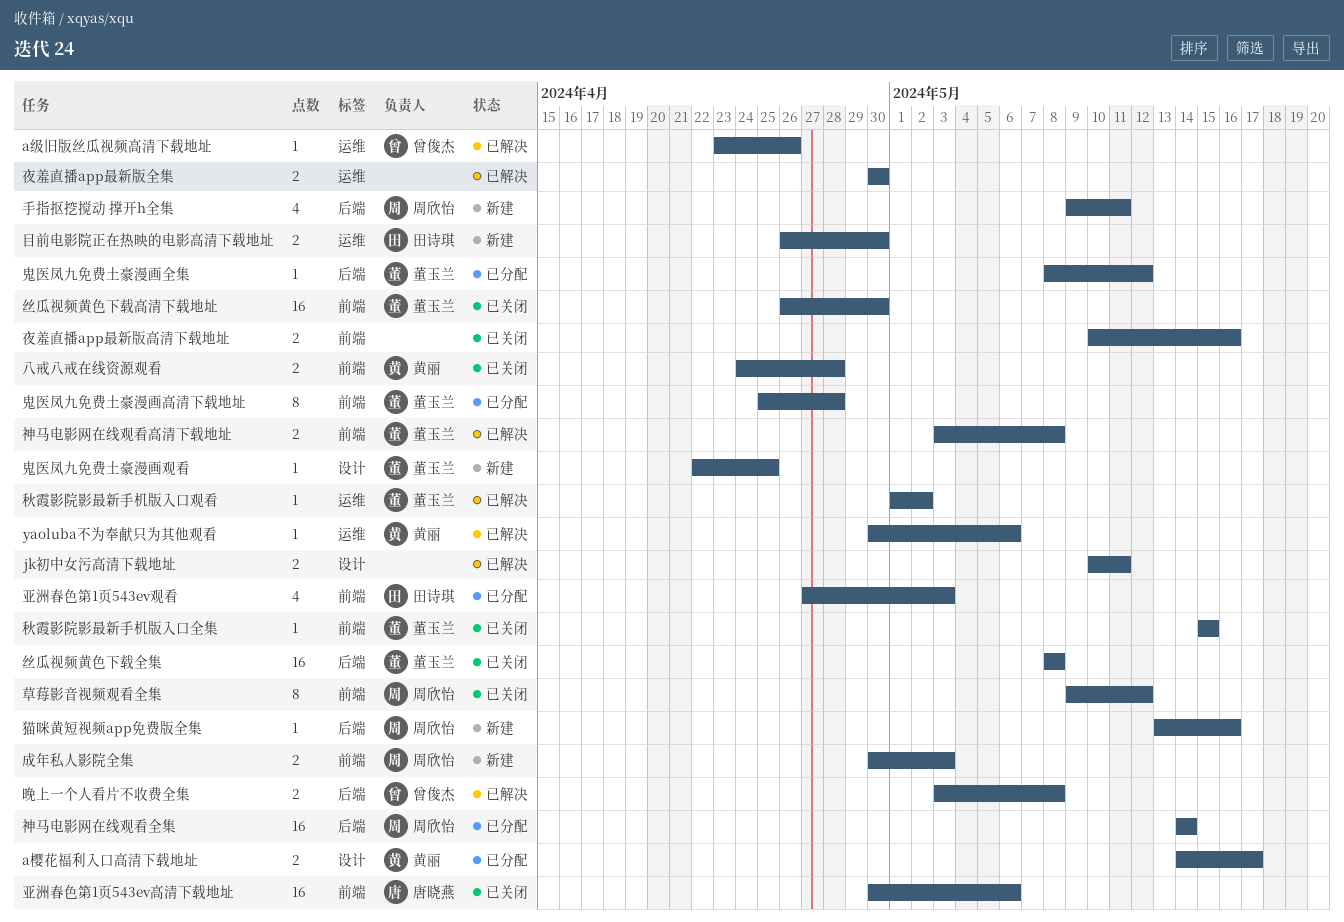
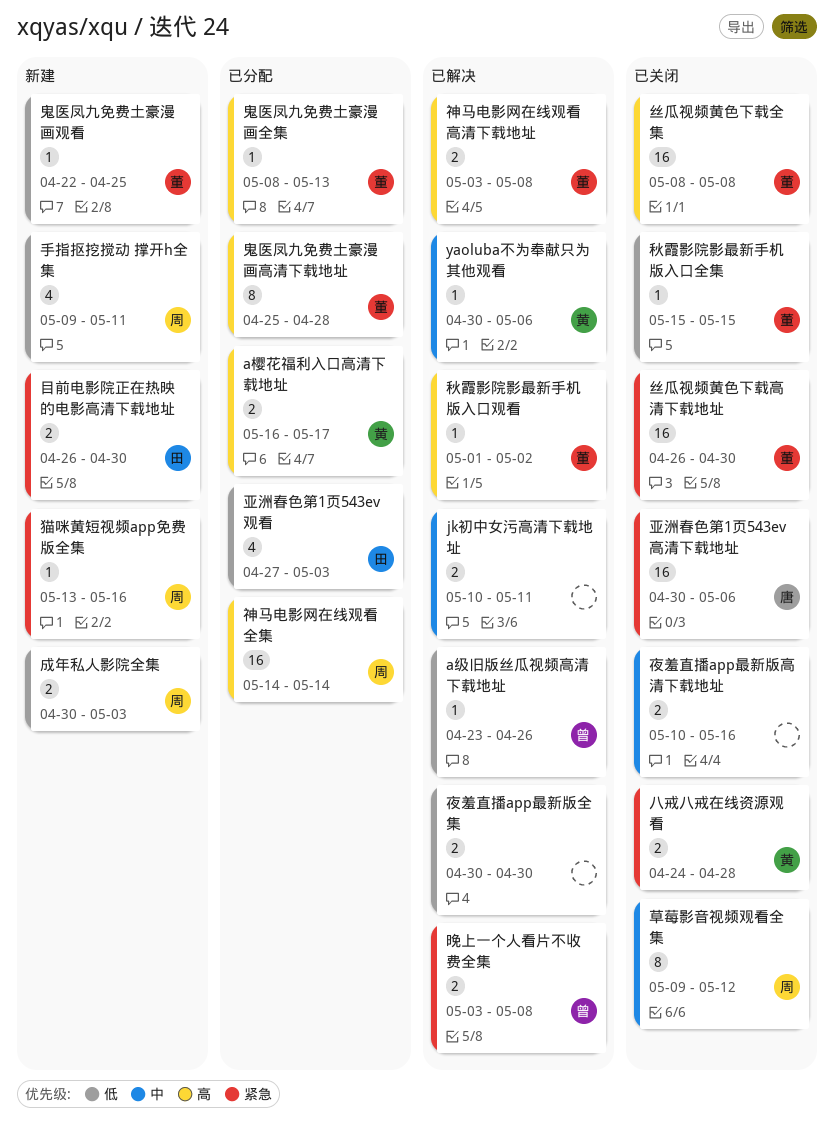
a樱花福利入口高清下载地址, start: May 14 -> May 16
鬼医凤九免费土豪漫画全集, due: May 12 -> May 13

